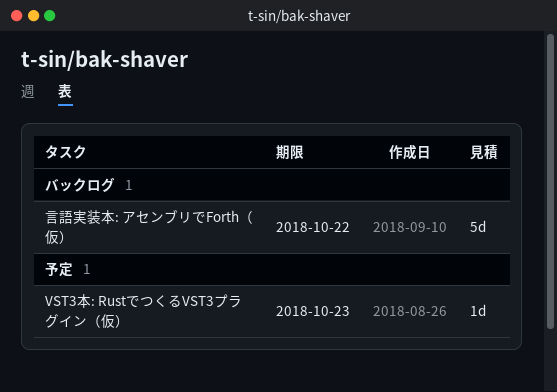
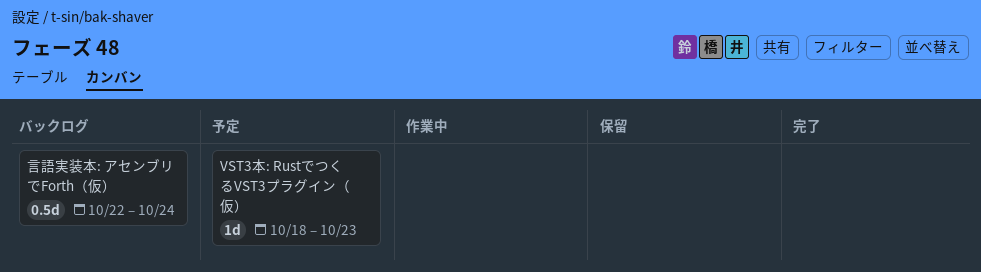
言語実装本: アセンブリでForth（仮）, estimate: 5d -> 0.5d
言語実装本: アセンブリでForth（仮）, due: Oct 22 -> Oct 24

